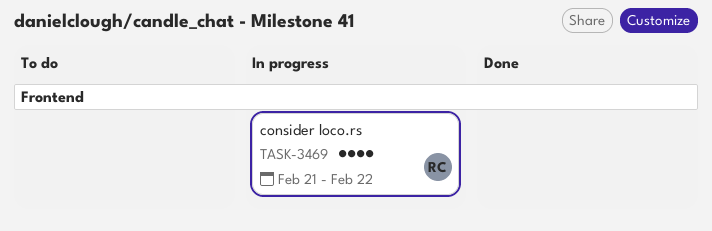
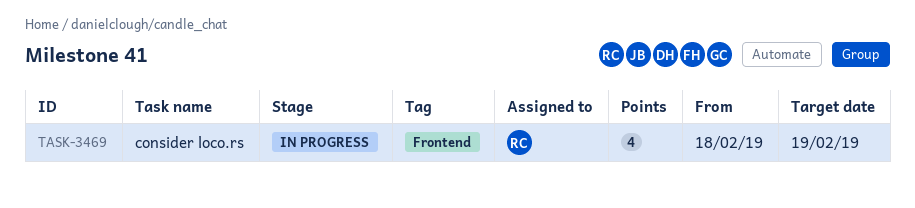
TASK-3469, start: Feb 21 -> Feb 18
TASK-3469, due: Feb 22 -> Feb 19

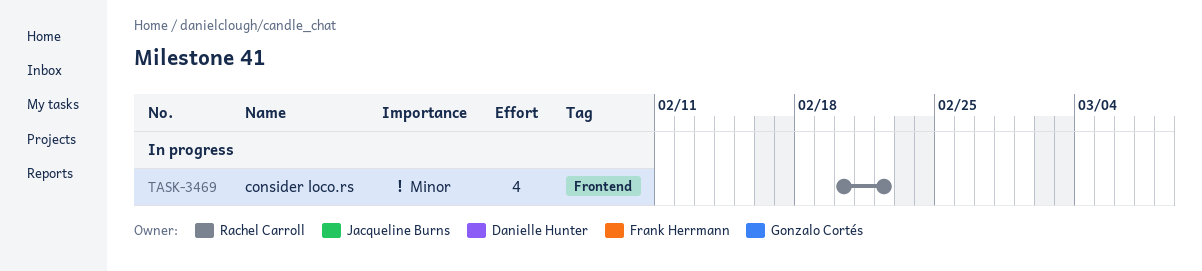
TASK-3469, start: Feb 18 -> Feb 20
TASK-3469, due: Feb 19 -> Feb 22

